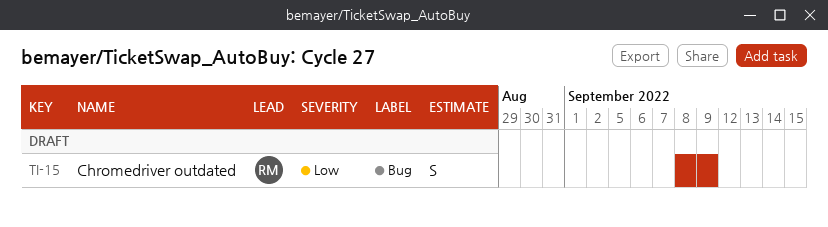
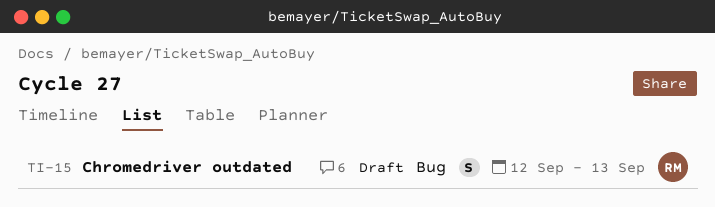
TI-15, start: Sep 8 -> Sep 12
TI-15, due: Sep 9 -> Sep 13

